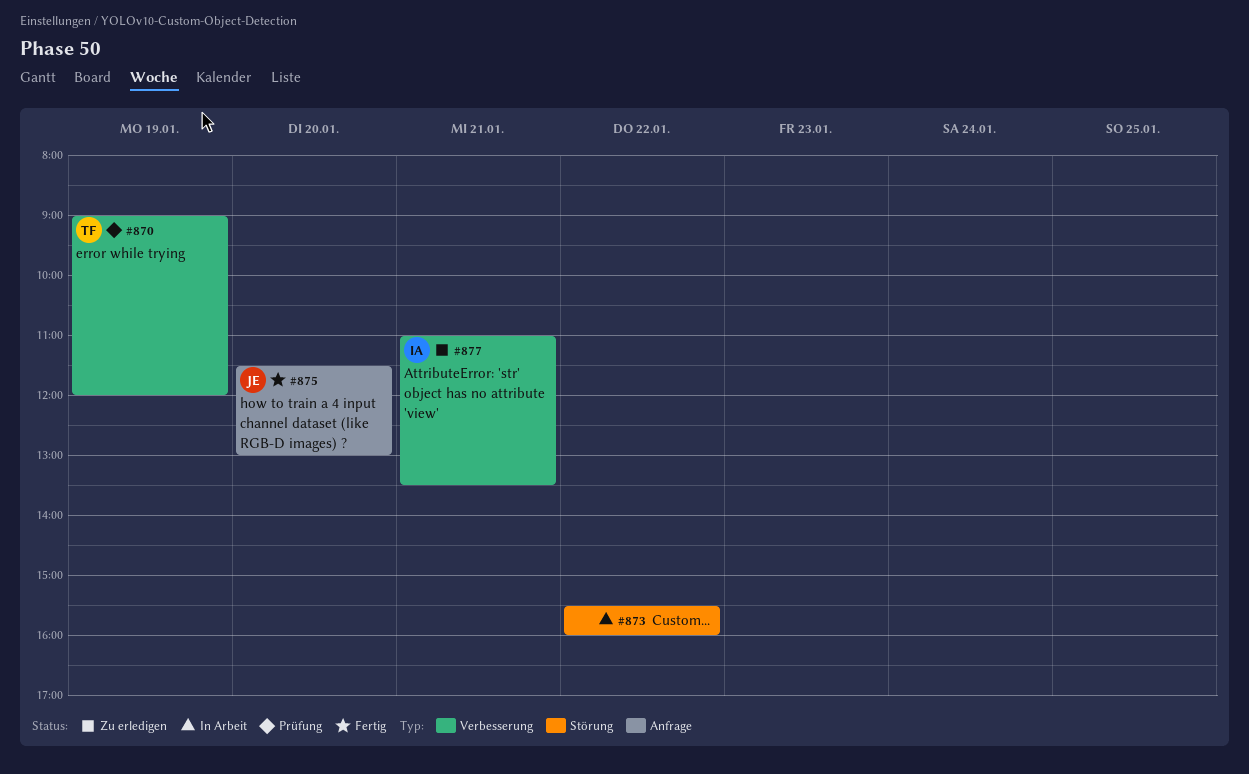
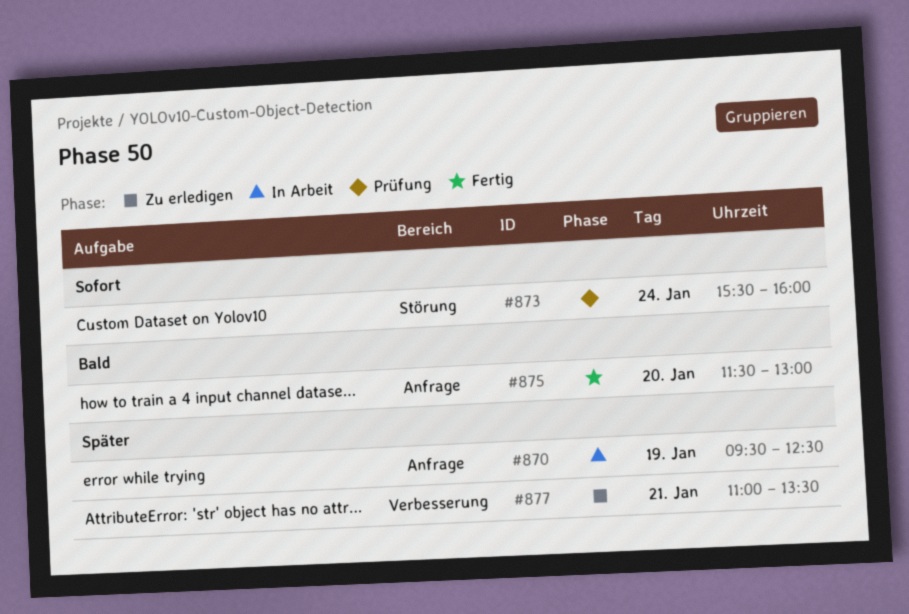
#870, status: Prüfung -> In Arbeit
#870, label: Verbesserung -> Anfrage
#870, begins: 09:00 -> 09:30
#870, ends: 12:00 -> 12:30
#873, status: In Arbeit -> Prüfung
#873, day: Jan 22 -> Jan 24

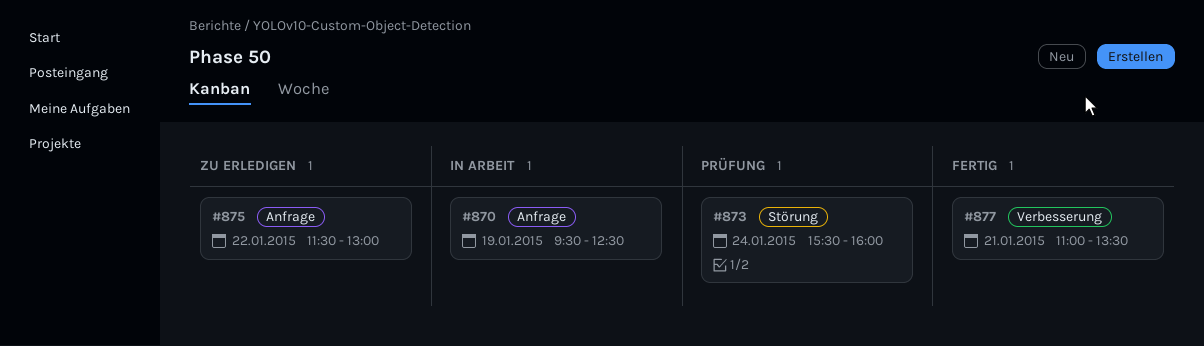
#875, status: Fertig -> Zu erledigen
#875, day: Jan 20 -> Jan 22
#877, status: Zu erledigen -> Fertig

